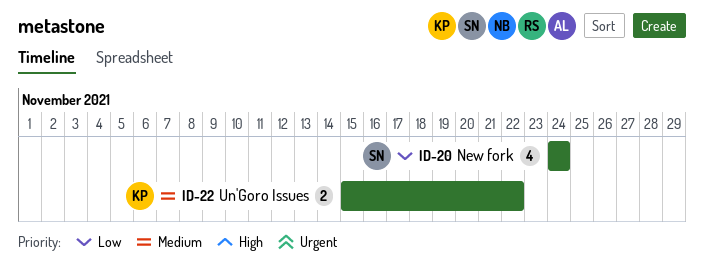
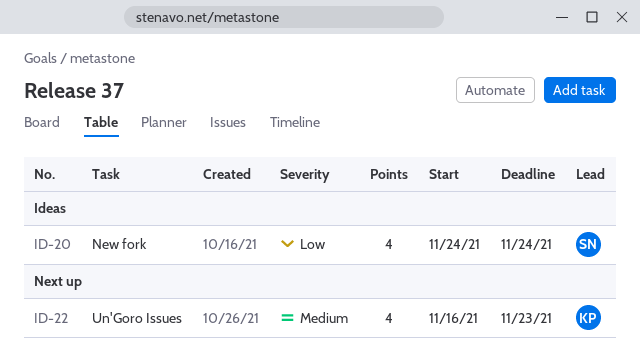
ID-22, estimate: 2 -> 4
ID-22, start: Nov 15 -> Nov 16
ID-22, due: Nov 22 -> Nov 23

